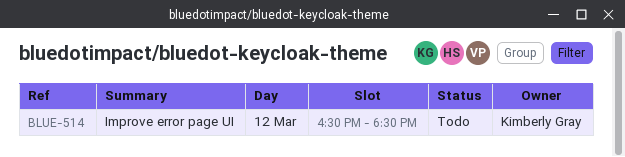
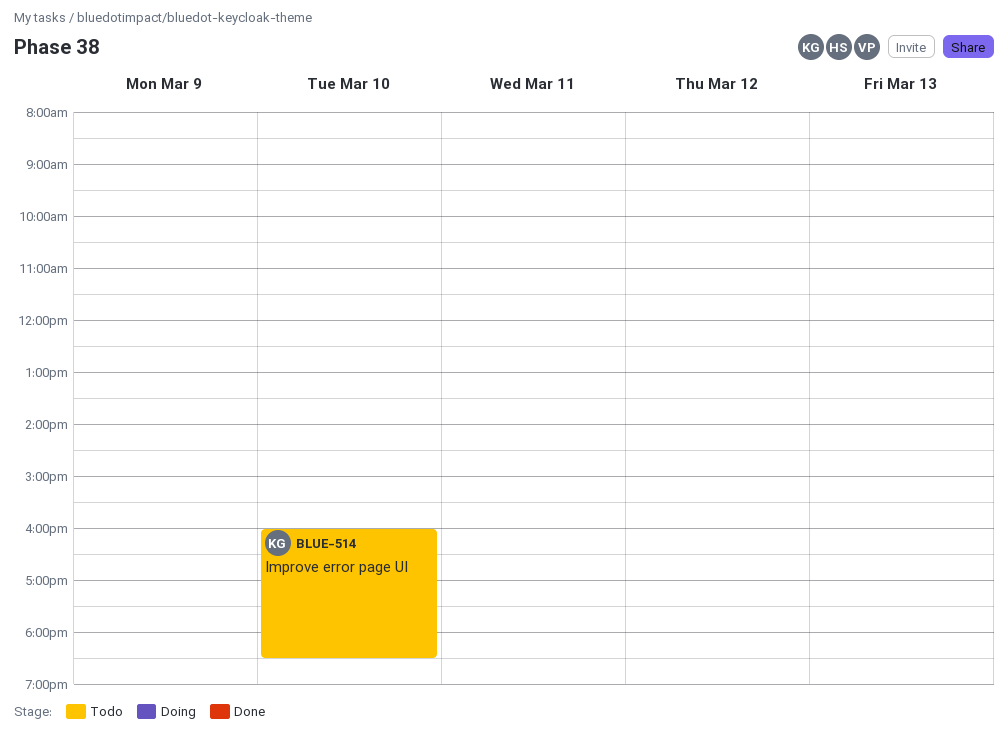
BLUE-514, day: Mar 12 -> Mar 10
BLUE-514, begins: 16:30 -> 16:00

